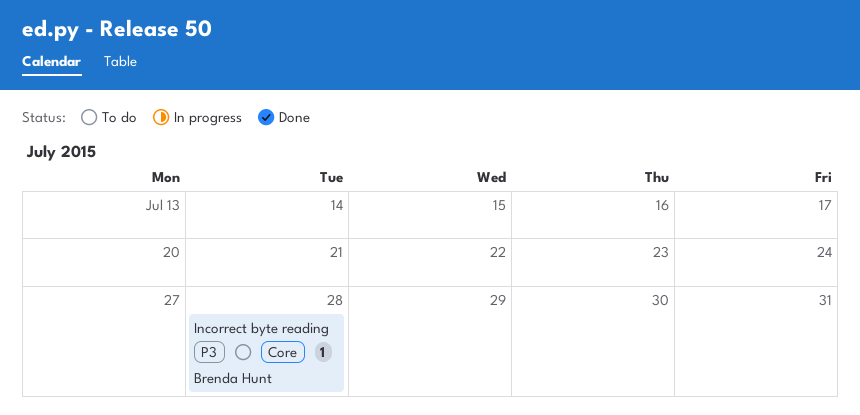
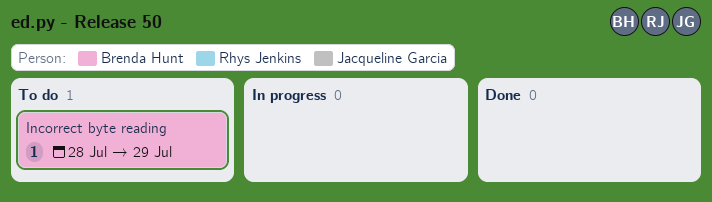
Incorrect byte reading, due: Jul 28 -> Jul 29

